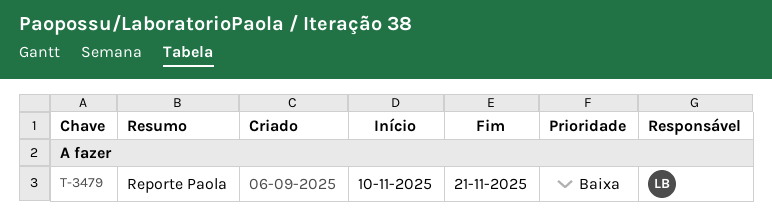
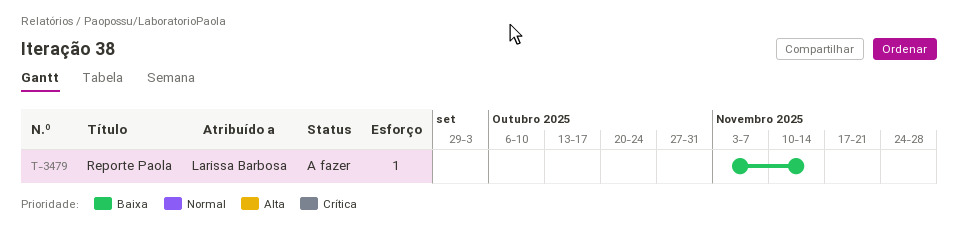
T-3479, start: Nov 10 -> Nov 3
T-3479, due: Nov 21 -> Nov 14

